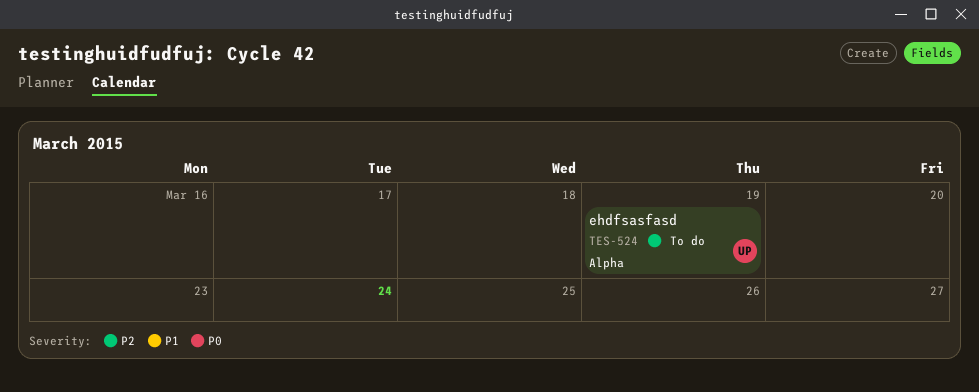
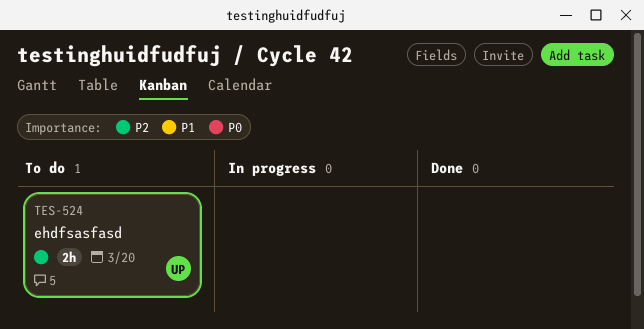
TES-524, due: Mar 19 -> Mar 20

